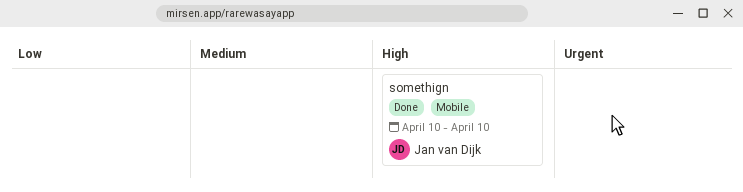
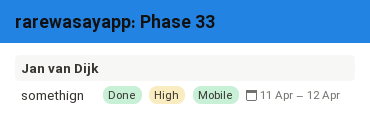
somethign, start: Apr 10 -> Apr 11
somethign, due: Apr 10 -> Apr 12

